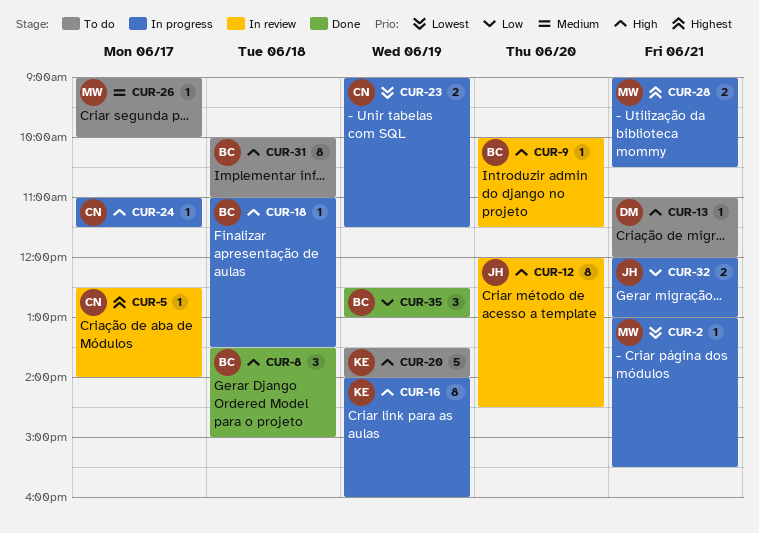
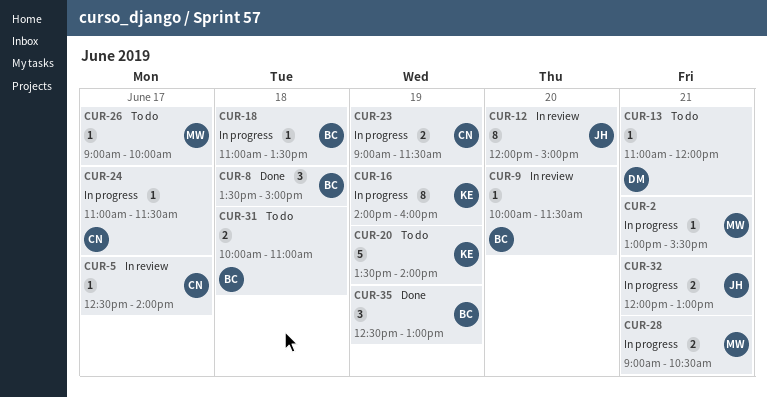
CUR-12, ends: 14:30 -> 15:00
CUR-31, estimate: 8 -> 2

